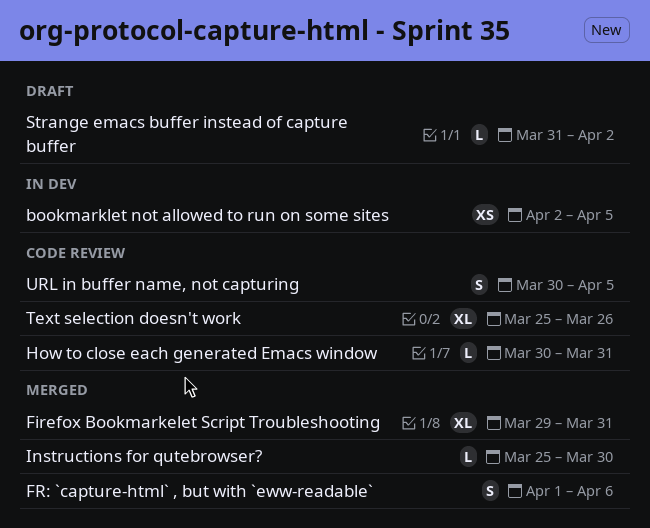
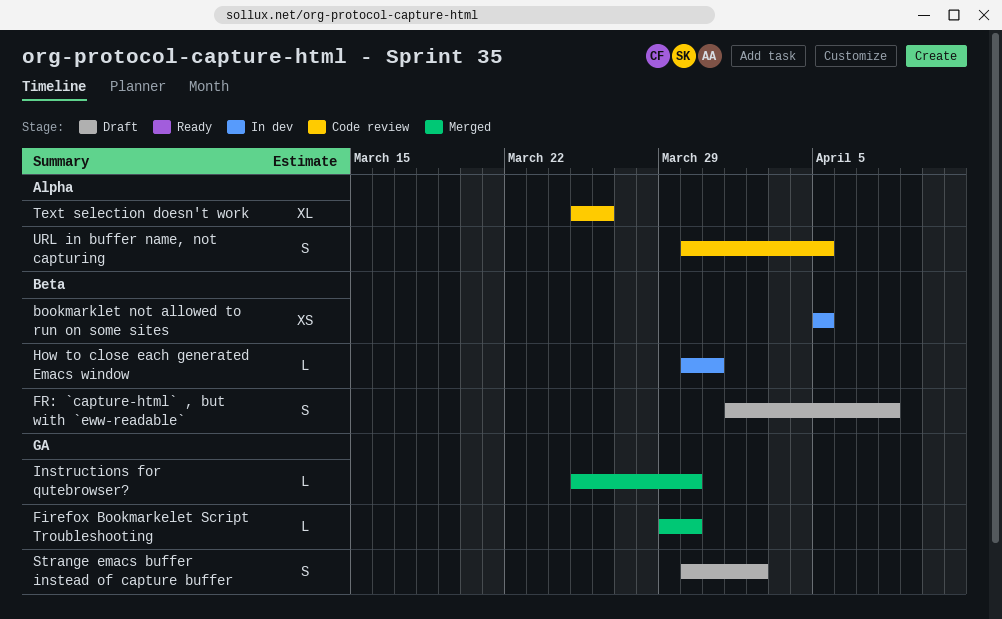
bookmarklet not allowed to run on some sites, start: Apr 2 -> Apr 5
Firefox Bookmarkelet Script Troubleshooting, estimate: XL -> L
Firefox Bookmarkelet Script Troubleshooting, due: Mar 31 -> Mar 30
FR: `capture-html` , but with `eww-readable`, status: Merged -> Draft
FR: `capture-html` , but with `eww-readable`, due: Apr 6 -> Apr 8
How to close each generated Emacs window, status: Code review -> In dev
Strange emacs buffer instead of capture buffer, estimate: L -> S
Strange emacs buffer instead of capture buffer, start: Mar 31 -> Mar 30

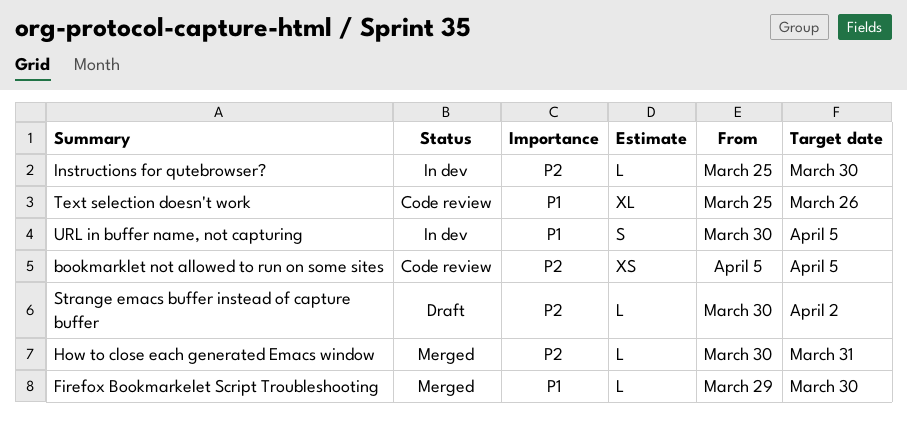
bookmarklet not allowed to run on some sites, status: In dev -> Code review
FR: `capture-html` , but with `eww-readable`: present -> none
How to close each generated Emacs window, status: In dev -> Merged
Instructions for qutebrowser?, status: Merged -> In dev
Strange emacs buffer instead of capture buffer, estimate: S -> L
URL in buffer name, not capturing, status: Code review -> In dev

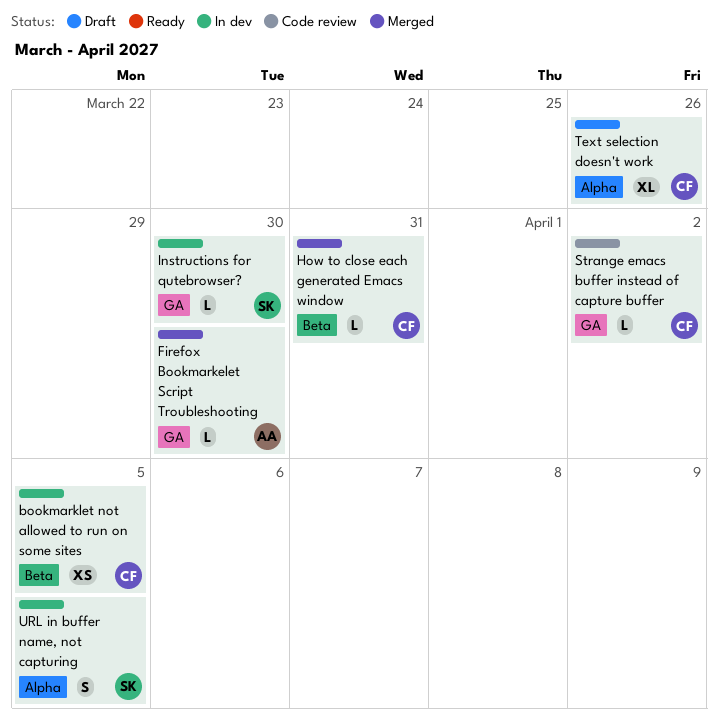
bookmarklet not allowed to run on some sites, status: Code review -> In dev
Strange emacs buffer instead of capture buffer, status: Draft -> Code review
Text selection doesn't work, status: Code review -> Draft

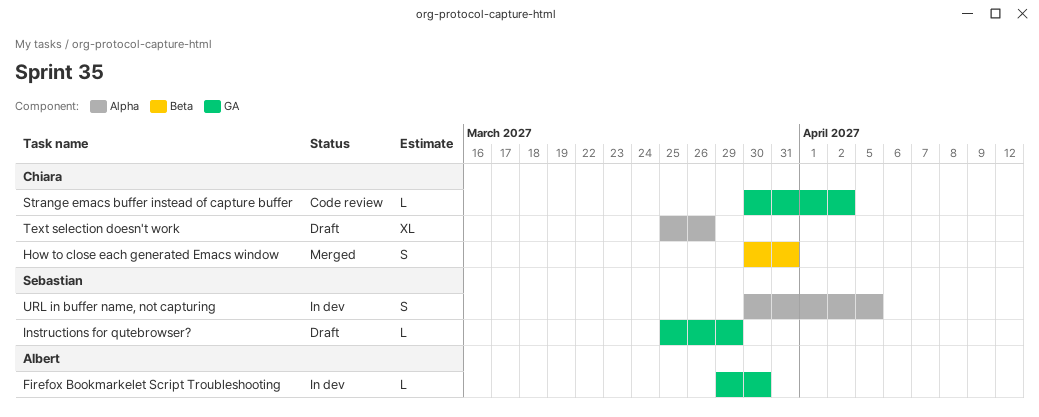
bookmarklet not allowed to run on some sites: present -> none
Firefox Bookmarkelet Script Troubleshooting, status: Merged -> In dev
How to close each generated Emacs window, estimate: L -> S
Instructions for qutebrowser?, status: In dev -> Draft
Instructions for qutebrowser?, due: Mar 30 -> Mar 29

